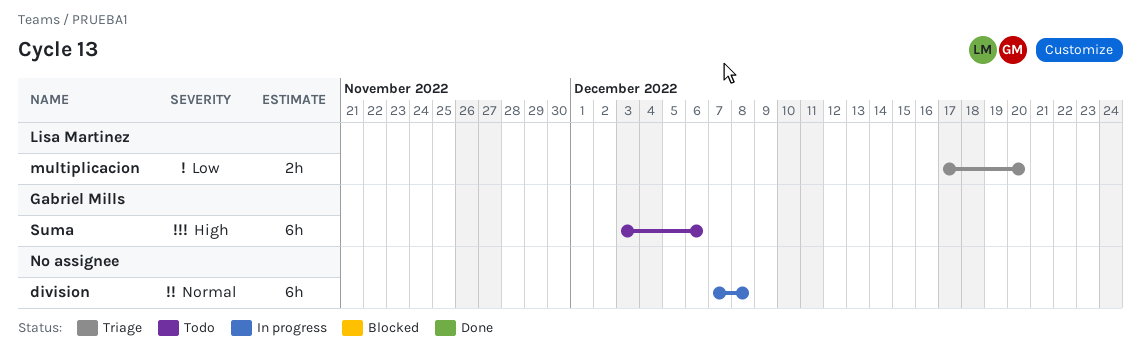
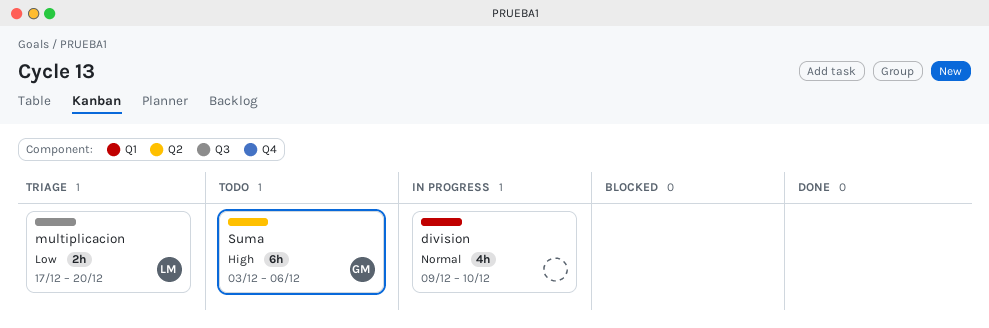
division, estimate: 6h -> 4h
division, start: Dec 7 -> Dec 9
division, due: Dec 8 -> Dec 10

